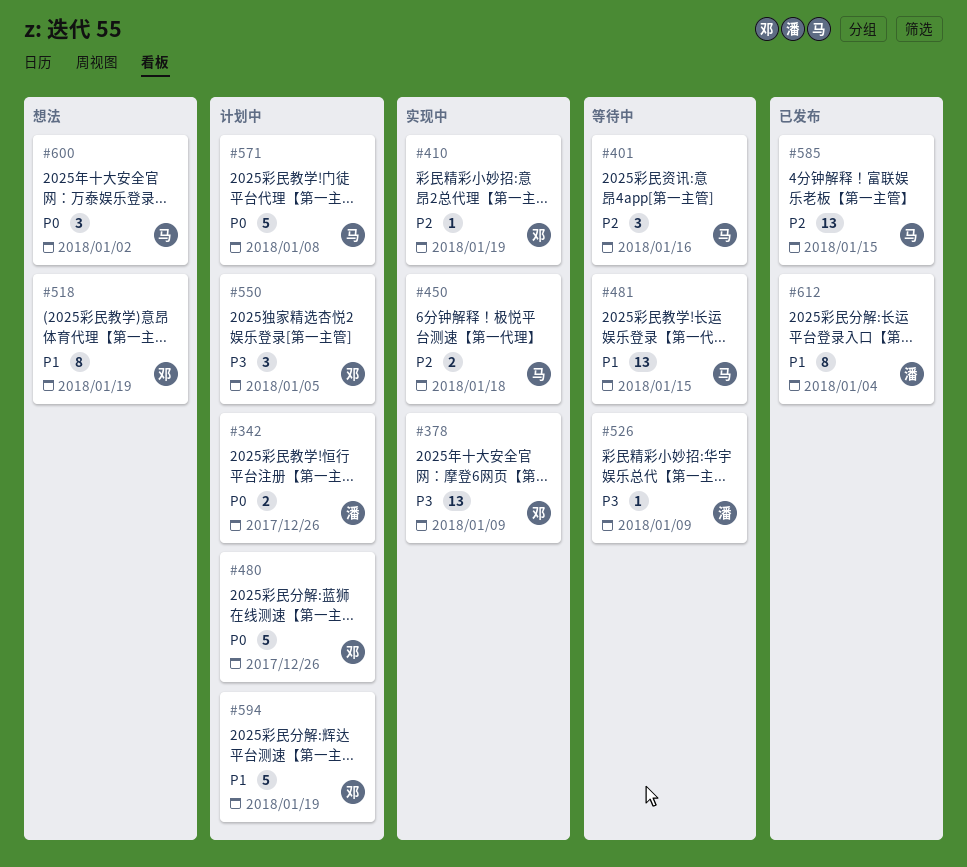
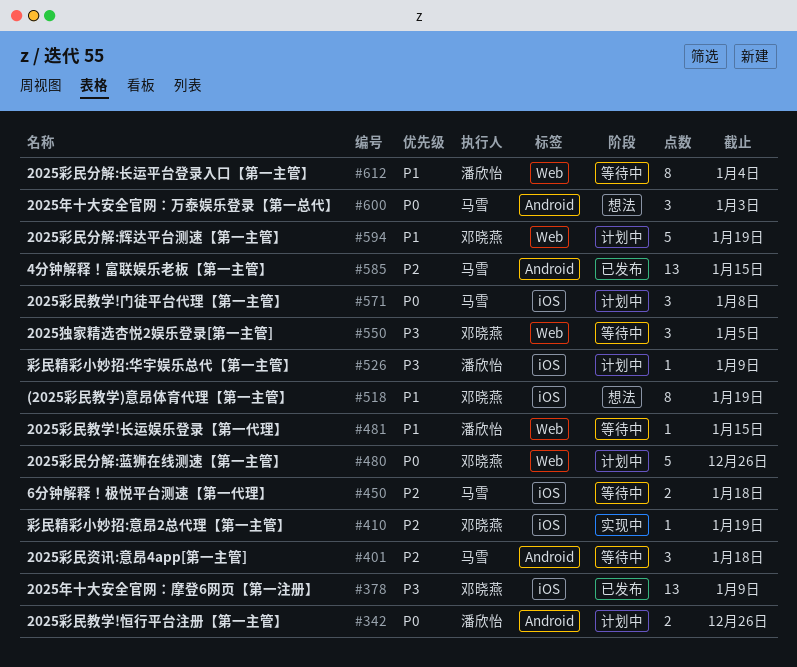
#378, status: 实现中 -> 已发布
#401, due: Jan 16 -> Jan 18
#450, status: 实现中 -> 等待中
#481, owner: 马雪 -> 潘欣怡
#481, estimate: 13 -> 1
#526, status: 等待中 -> 计划中
#550, status: 计划中 -> 等待中
#571, estimate: 5 -> 3
#600, due: Jan 2 -> Jan 3
#612, status: 已发布 -> 等待中

